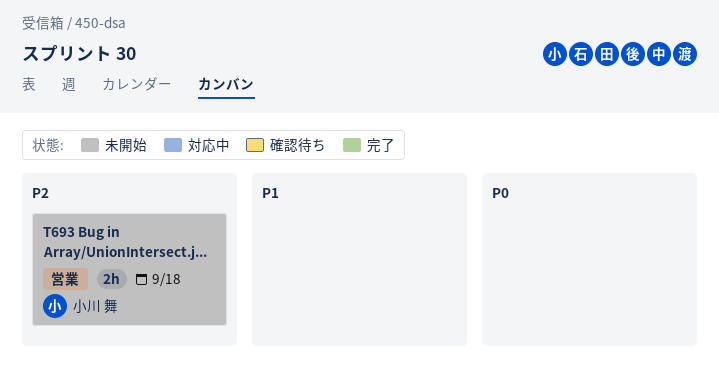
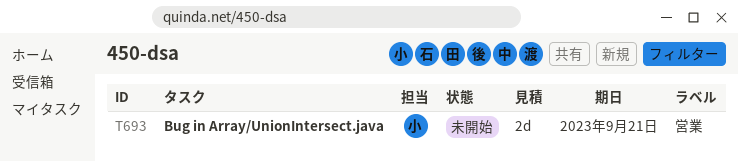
T693, estimate: 2h -> 2d
T693, due: Sep 18 -> Sep 21

